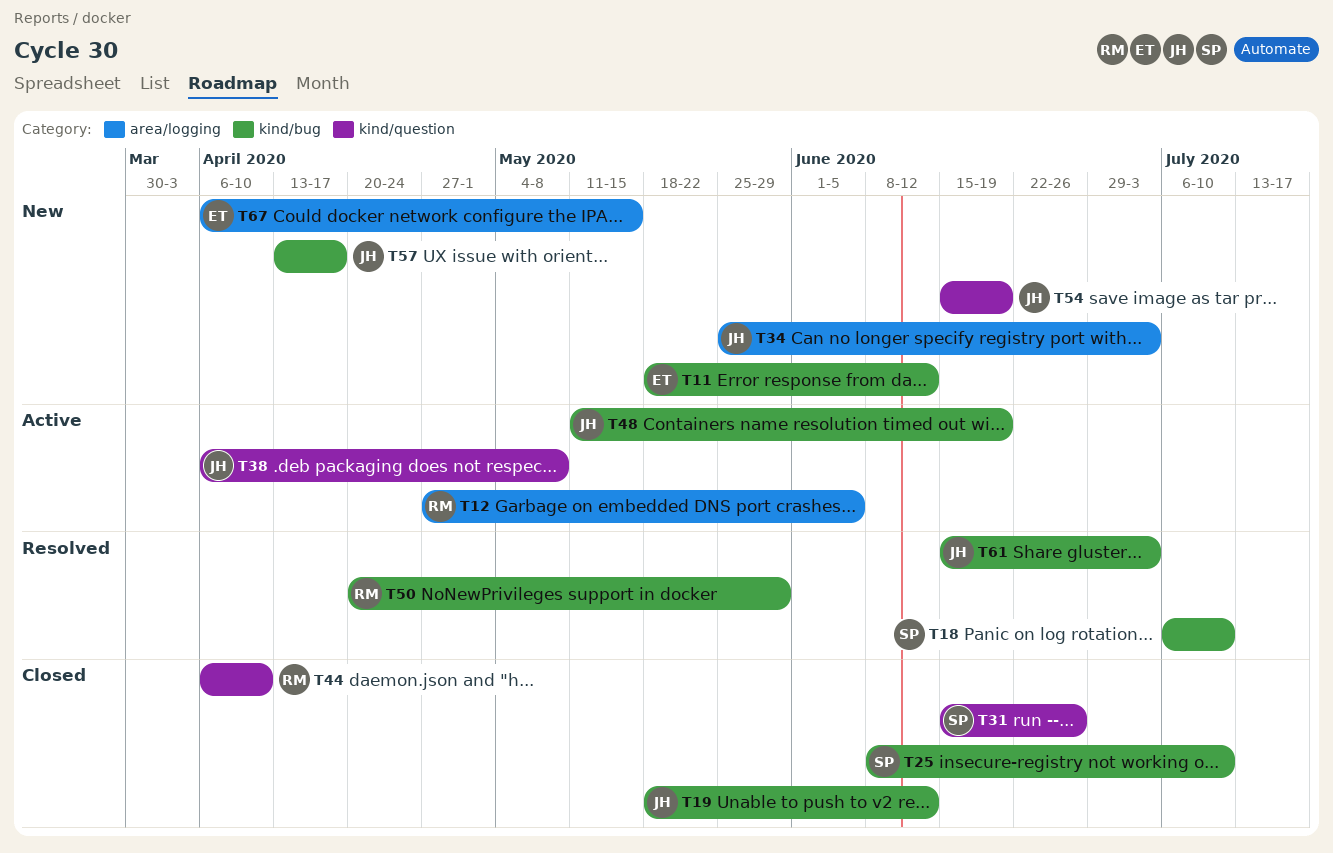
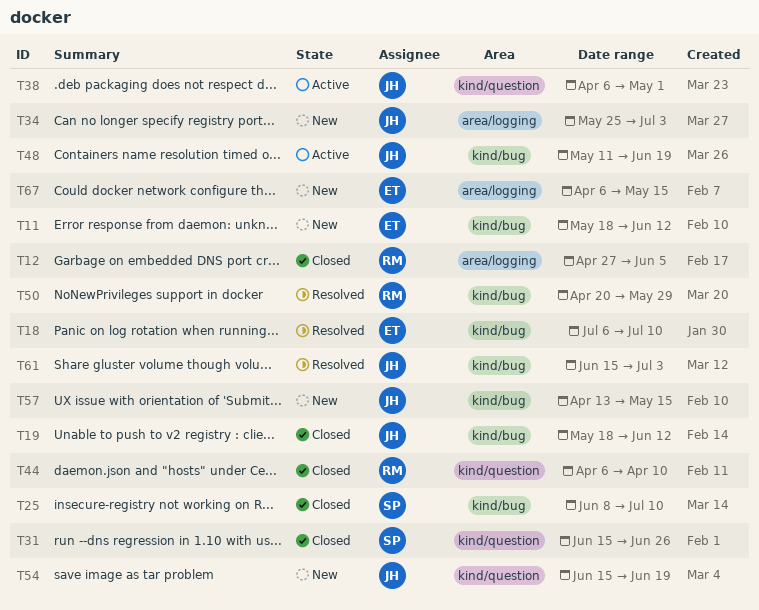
T12, status: Active -> Closed
T18, owner: SP -> ET
T38, due: May 8 -> May 1
T57, due: Apr 17 -> May 15

